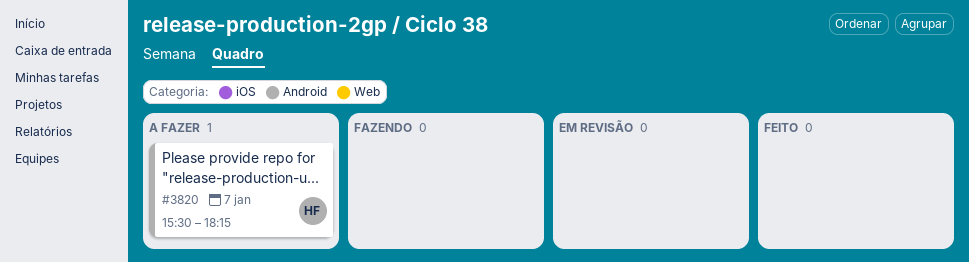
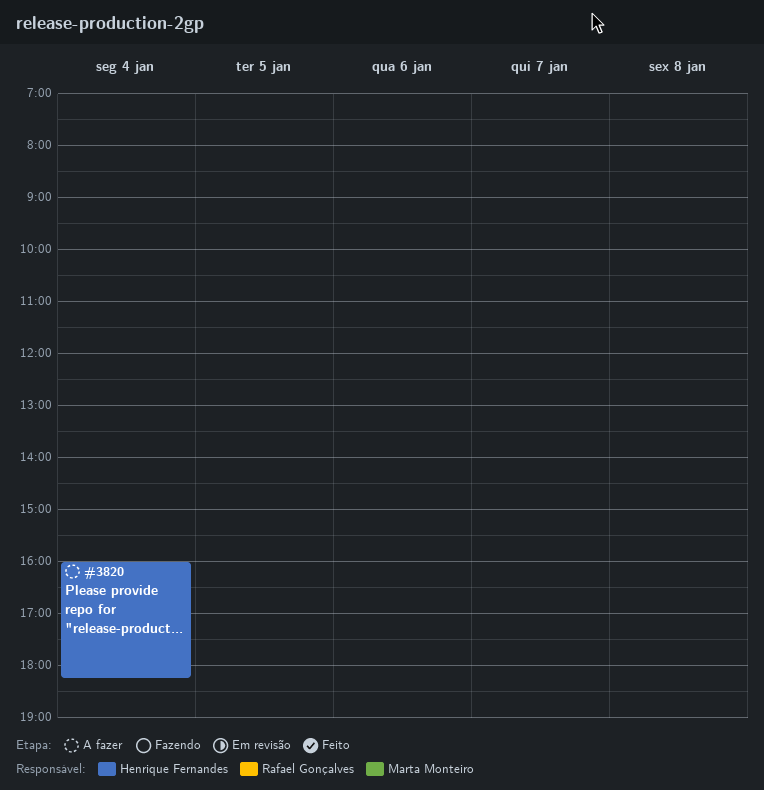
#3820, day: Jan 7 -> Jan 4
#3820, begins: 15:30 -> 16:00

